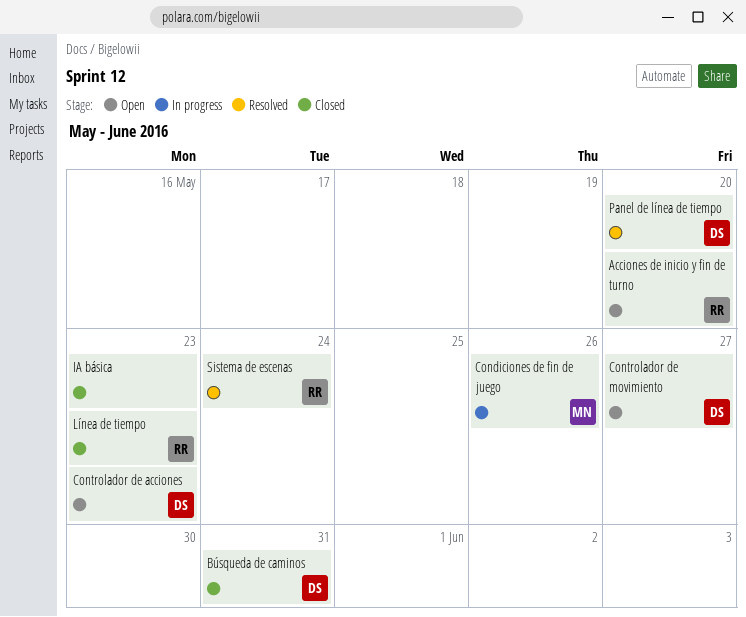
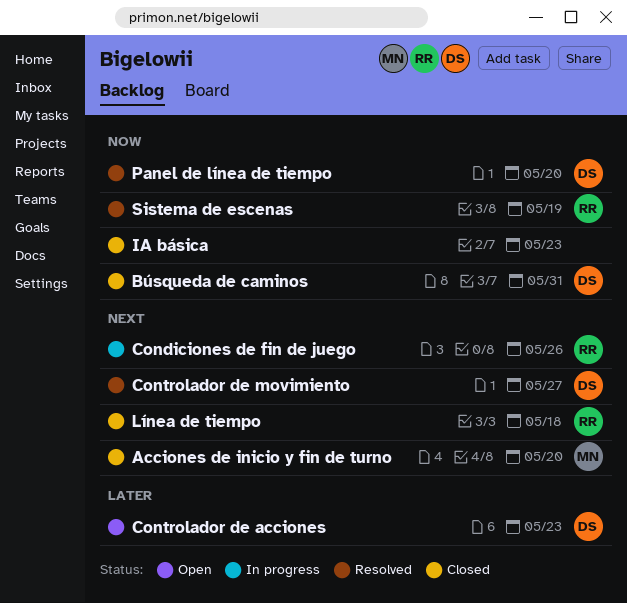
Acciones de inicio y fin de turno, status: Open -> Closed
Acciones de inicio y fin de turno, owner: RR -> MN
Condiciones de fin de juego, owner: MN -> RR
Controlador de movimiento, status: Open -> Resolved
Línea de tiempo, due: May 23 -> May 18
Sistema de escenas, due: May 24 -> May 19

